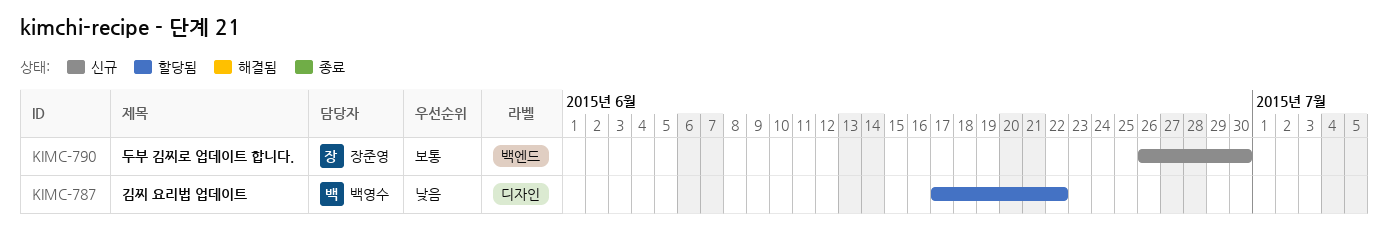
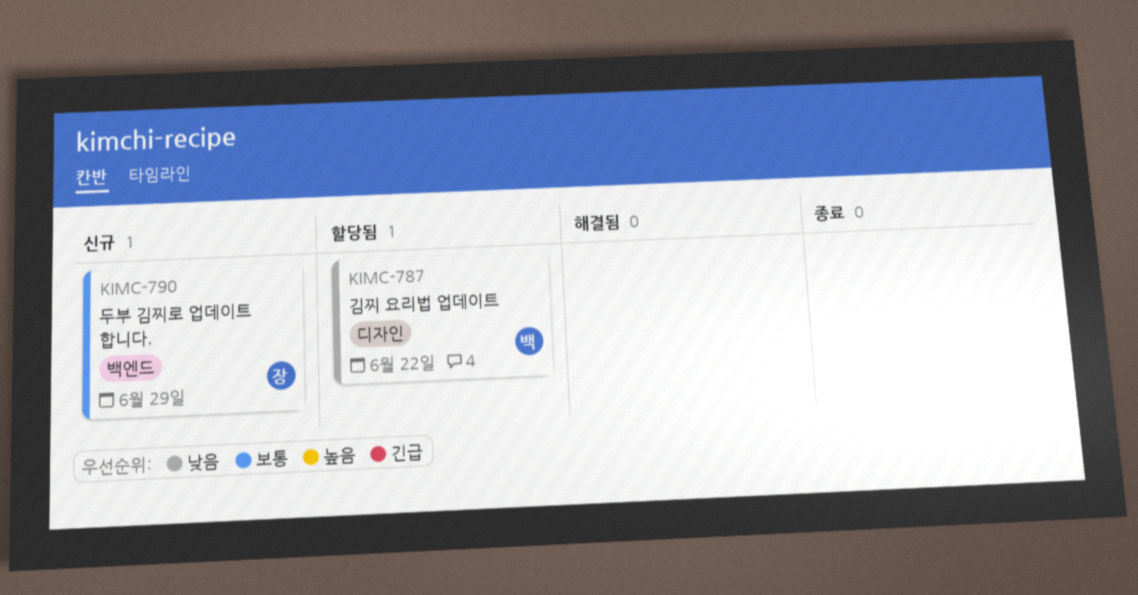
KIMC-790, due: Jun 30 -> Jun 29

